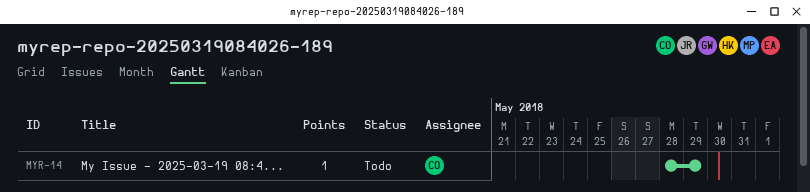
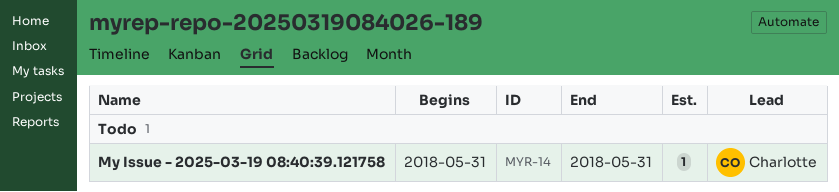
MYR-14, start: May 28 -> May 31
MYR-14, due: May 29 -> May 31

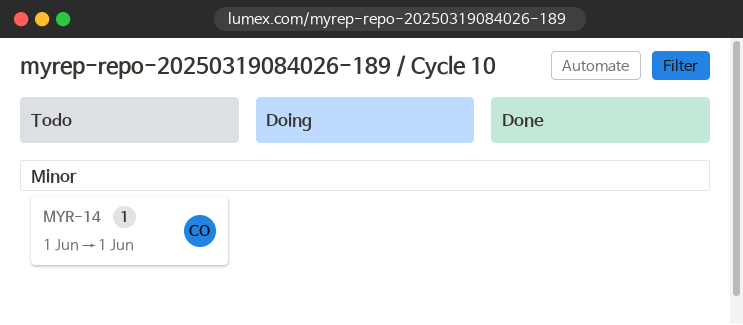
MYR-14, start: May 31 -> Jun 1
MYR-14, due: May 31 -> Jun 1

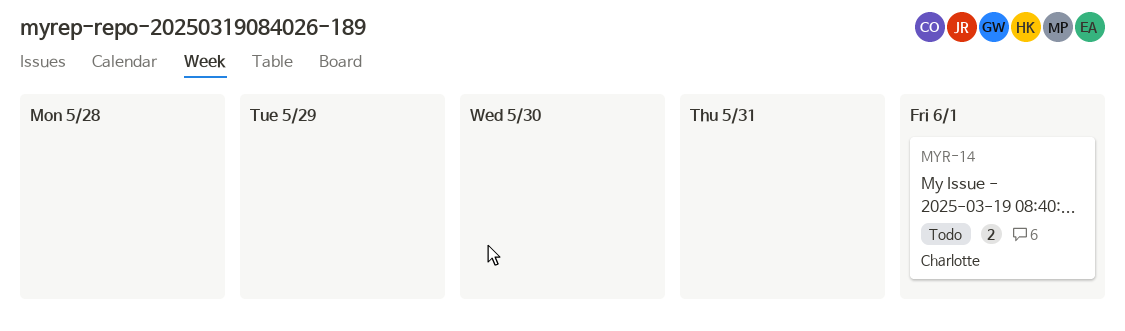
MYR-14, estimate: 1 -> 2

